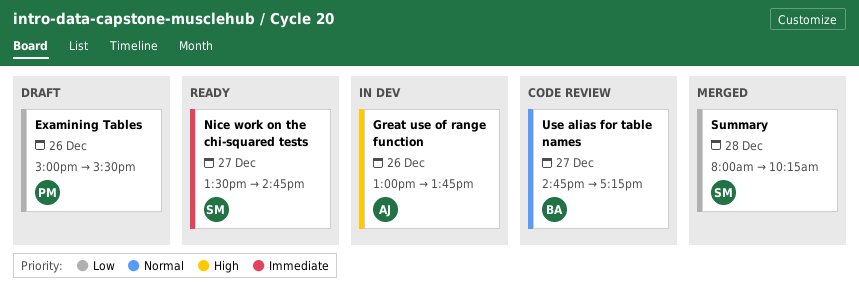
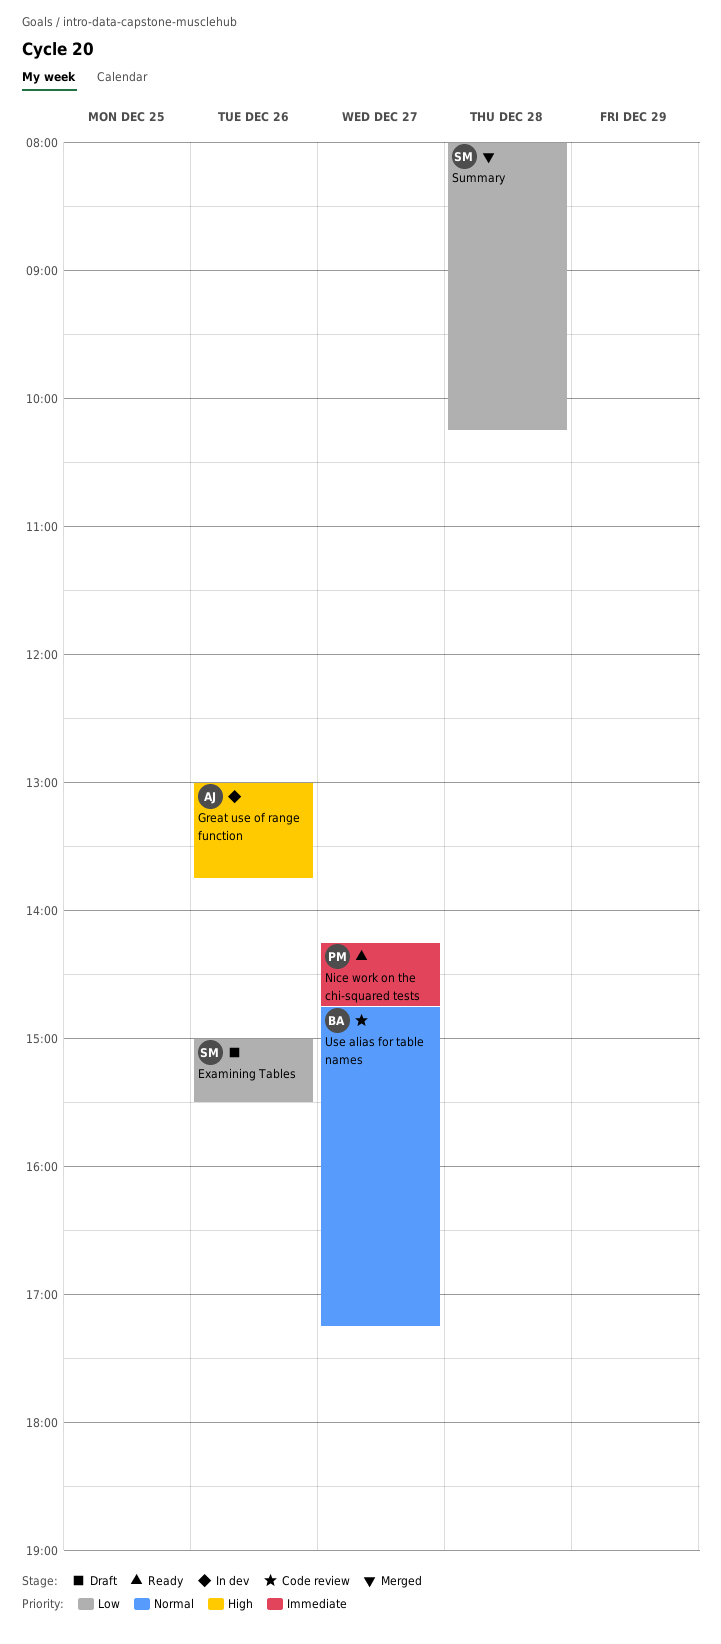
Examining Tables, owner: PM -> SM
Nice work on the chi-squared tests, owner: SM -> PM
Nice work on the chi-squared tests, begins: 13:30 -> 14:15

